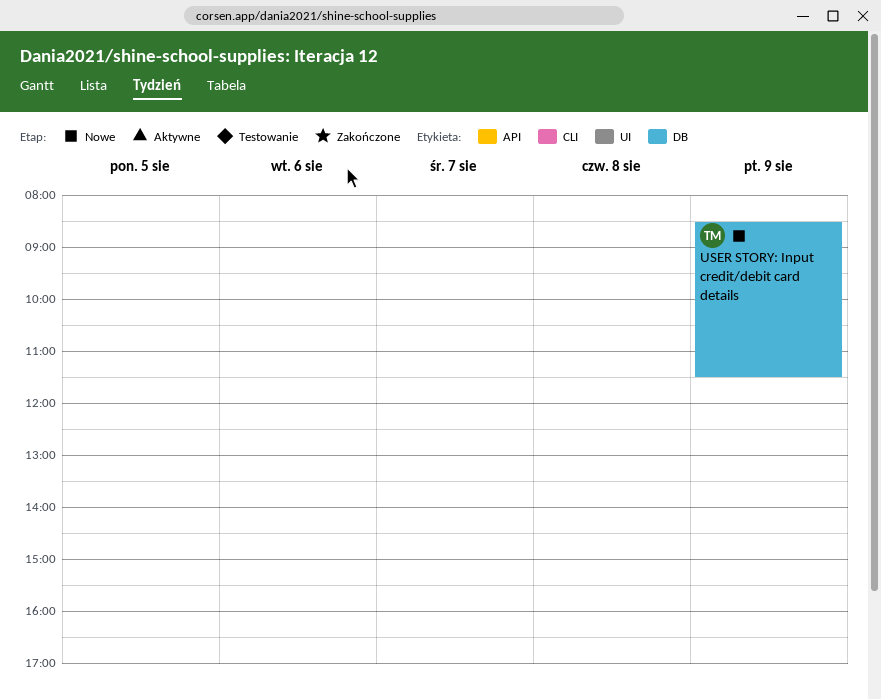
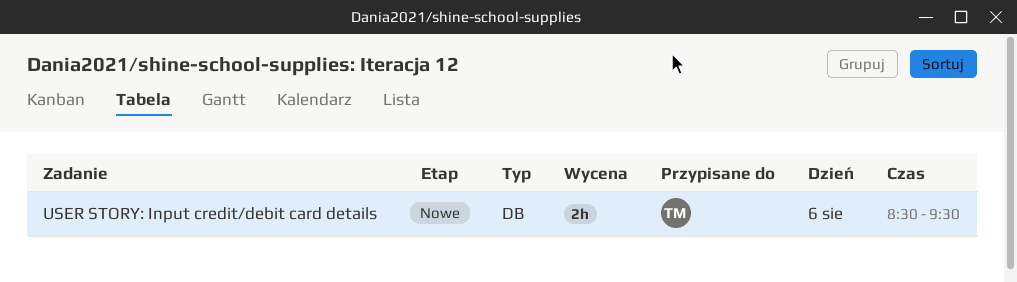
USER STORY: Input credit/debit card details, day: Aug 9 -> Aug 6
USER STORY: Input credit/debit card details, ends: 11:30 -> 09:30

